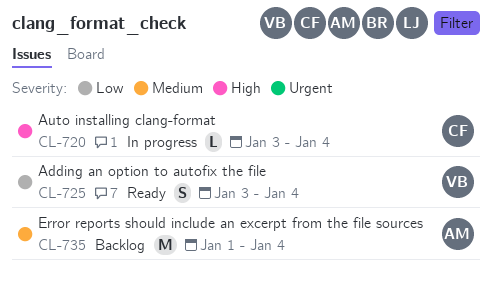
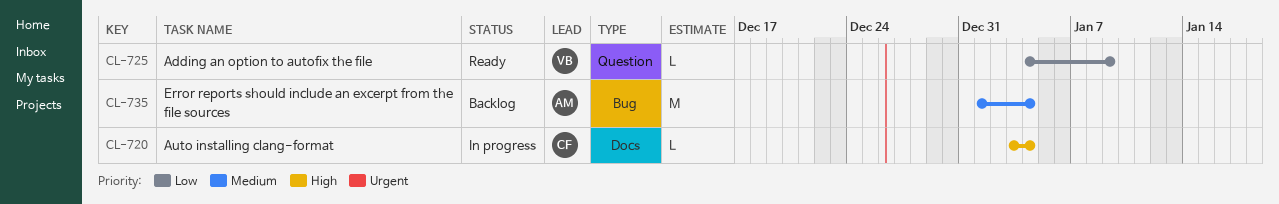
CL-725, estimate: S -> L
CL-725, start: Jan 3 -> Jan 4
CL-725, due: Jan 4 -> Jan 9

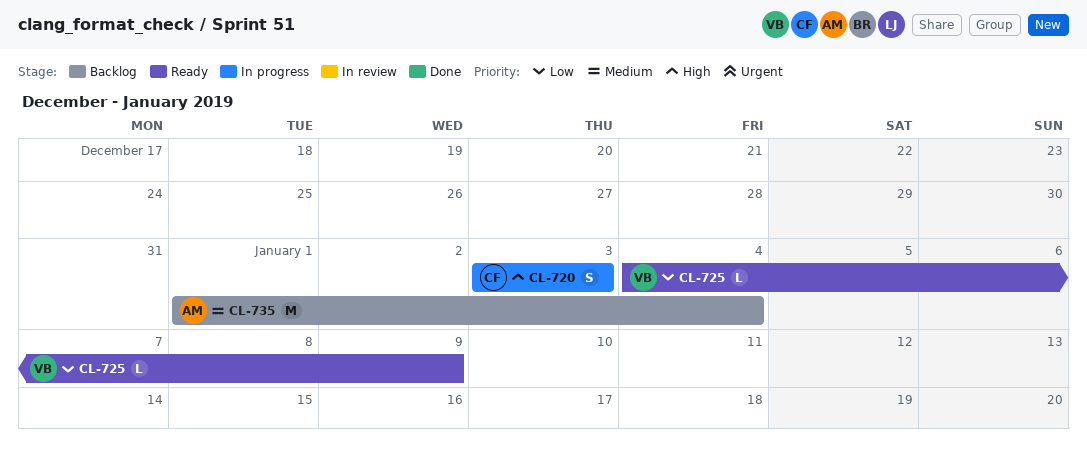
CL-720, estimate: L -> S
CL-720, due: Jan 4 -> Jan 3

